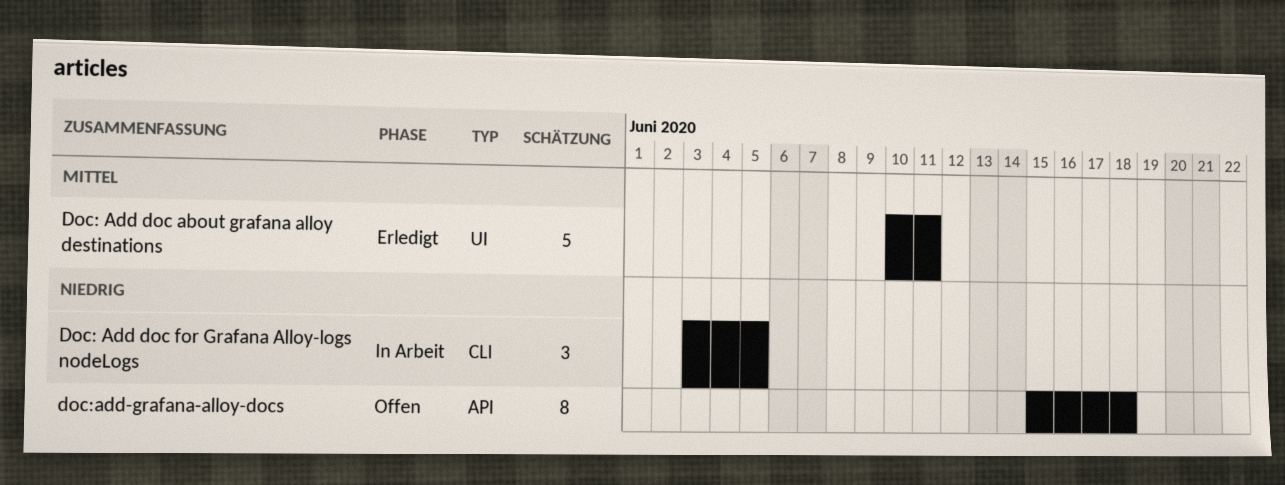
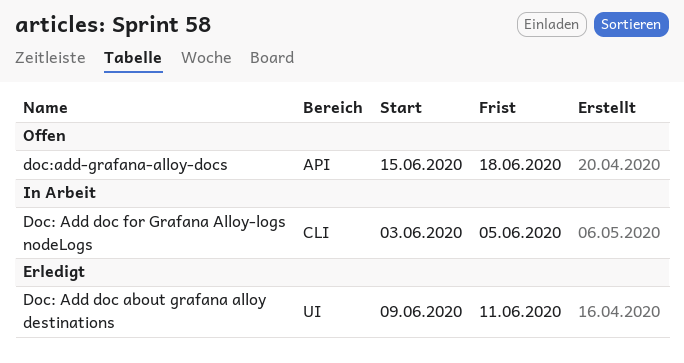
Doc: Add doc about grafana alloy destinations, start: Jun 10 -> Jun 9

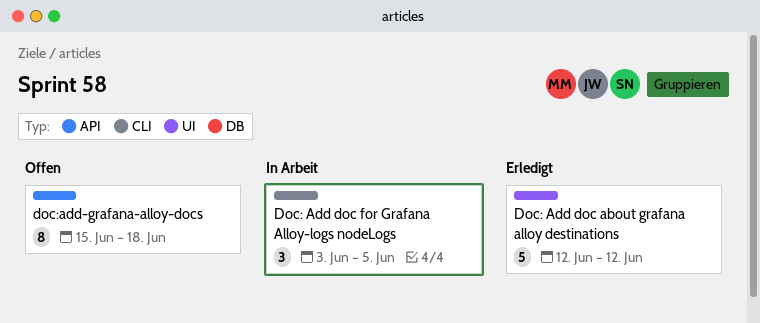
Doc: Add doc about grafana alloy destinations, start: Jun 9 -> Jun 12
Doc: Add doc about grafana alloy destinations, due: Jun 11 -> Jun 12

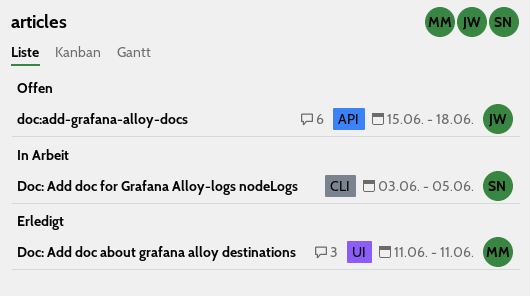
Doc: Add doc about grafana alloy destinations, start: Jun 12 -> Jun 11
Doc: Add doc about grafana alloy destinations, due: Jun 12 -> Jun 11

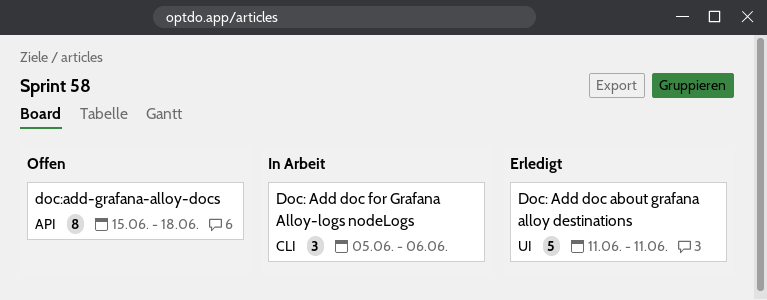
Doc: Add doc for Grafana Alloy-logs nodeLogs, start: Jun 3 -> Jun 5
Doc: Add doc for Grafana Alloy-logs nodeLogs, due: Jun 5 -> Jun 6

